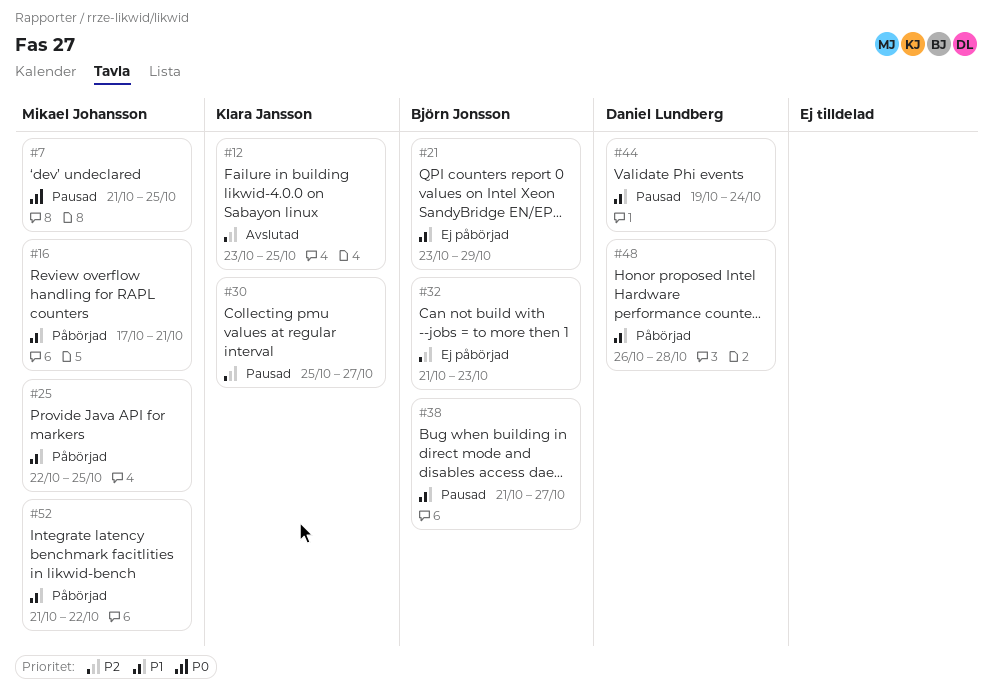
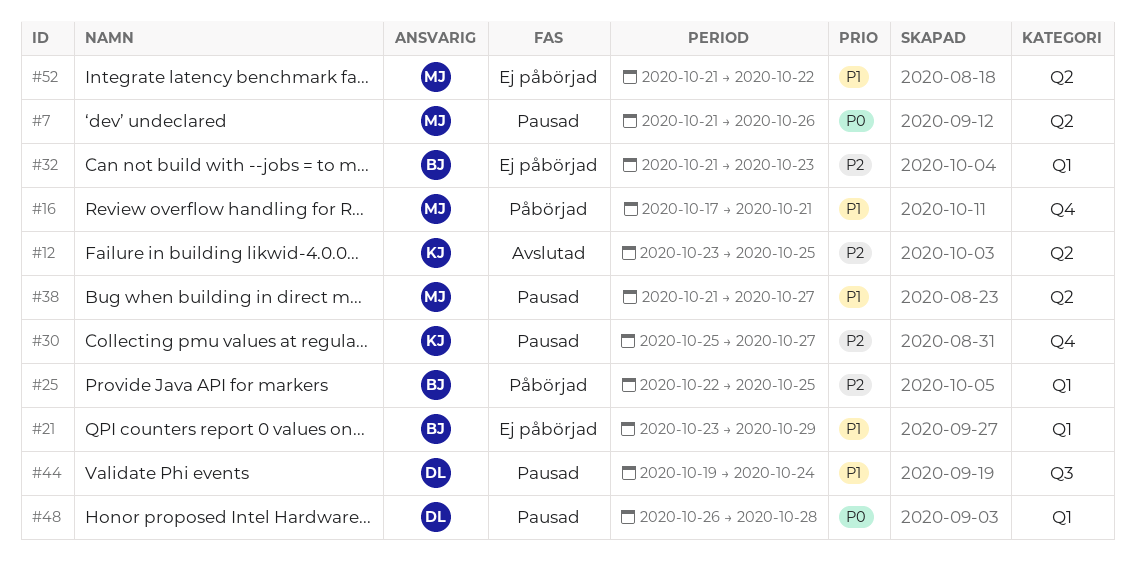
#7, due: Oct 25 -> Oct 26
#25, owner: Mikael Johansson -> Björn Jonsson
#25, priority: P1 -> P2
#38, owner: Björn Jonsson -> Mikael Johansson
#48, status: Påbörjad -> Pausad
#48, priority: P1 -> P0
#52, status: Påbörjad -> Ej påbörjad

